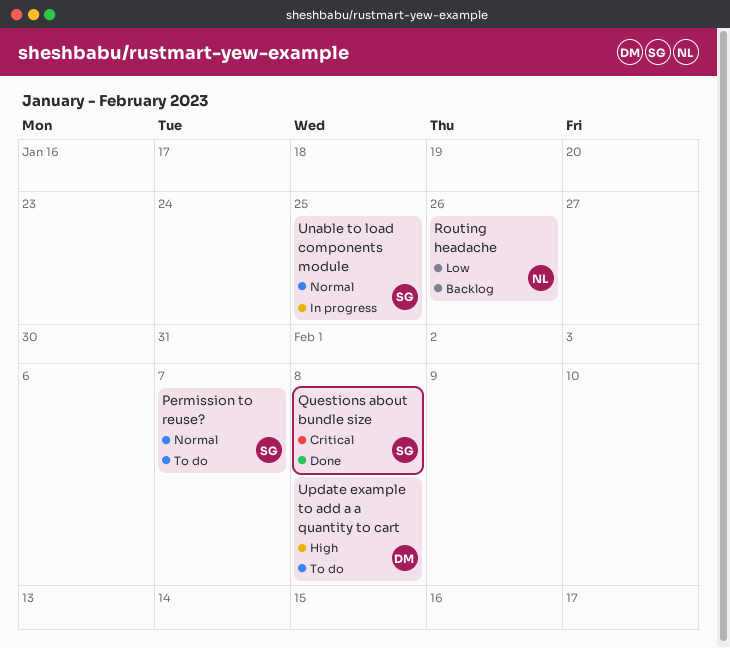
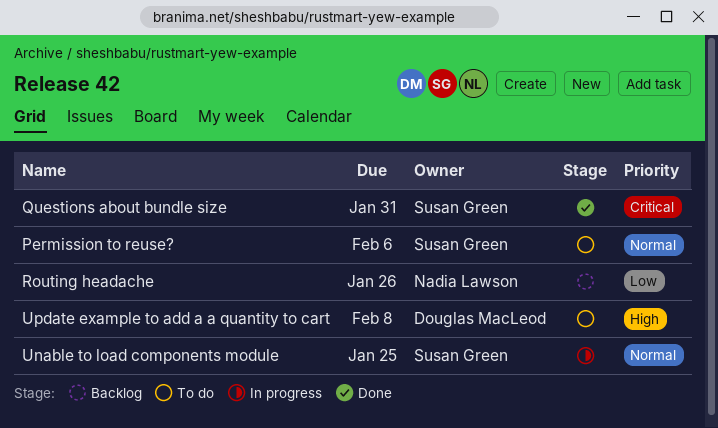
Permission to reuse?, due: Feb 7 -> Feb 6
Questions about bundle size, due: Feb 8 -> Jan 31

